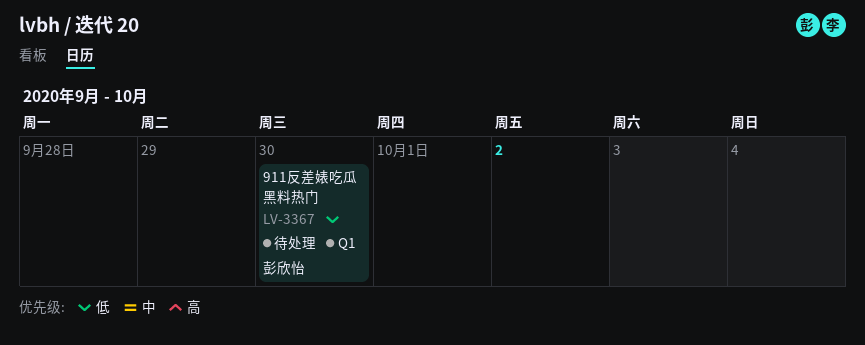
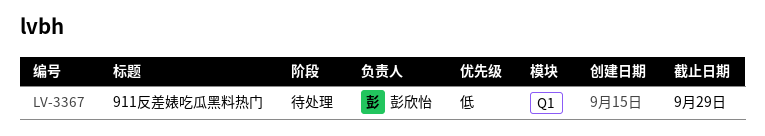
LV-3367, due: Sep 30 -> Sep 29

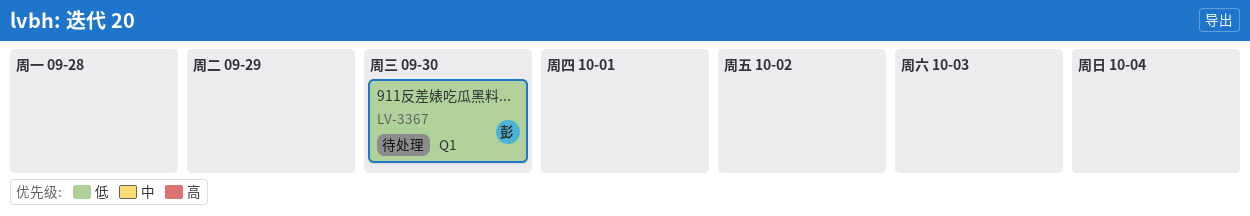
LV-3367, due: Sep 29 -> Sep 30

